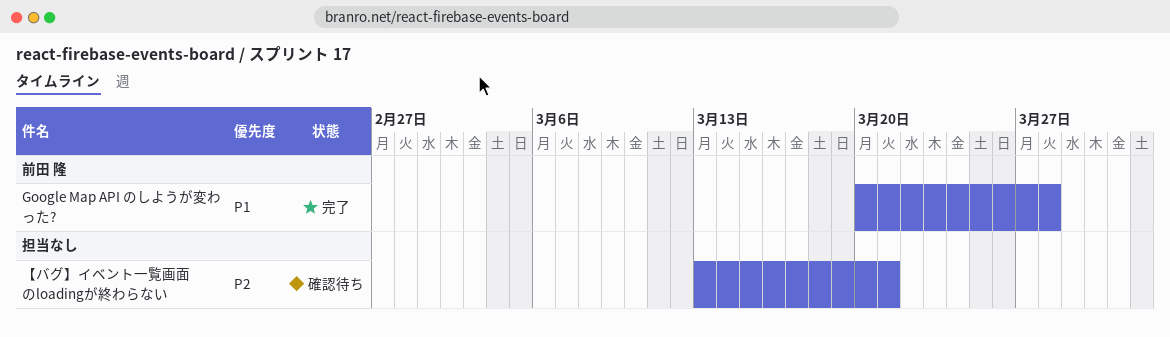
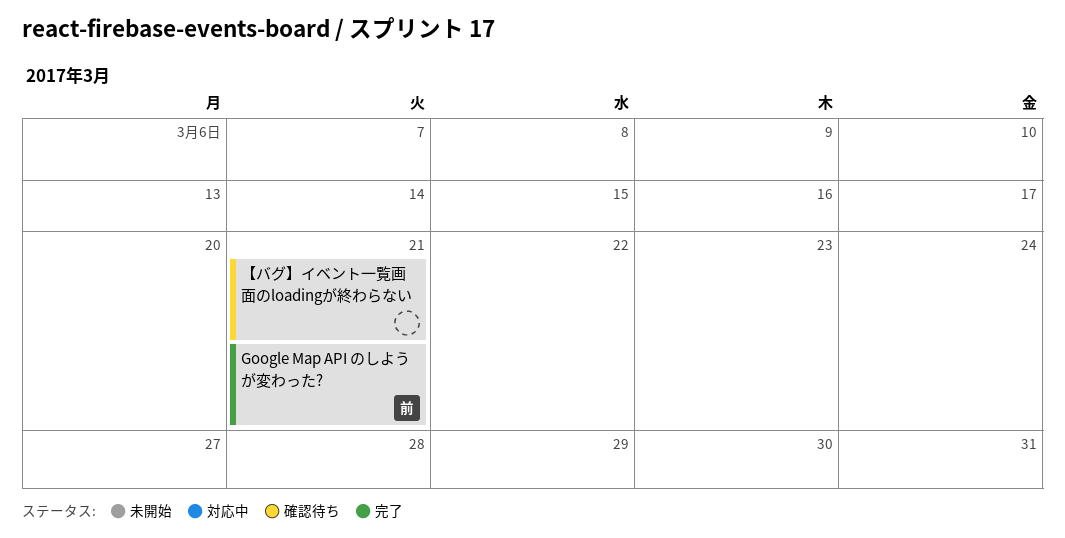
Google Map API のしようが変わった?, due: Mar 28 -> Mar 21

